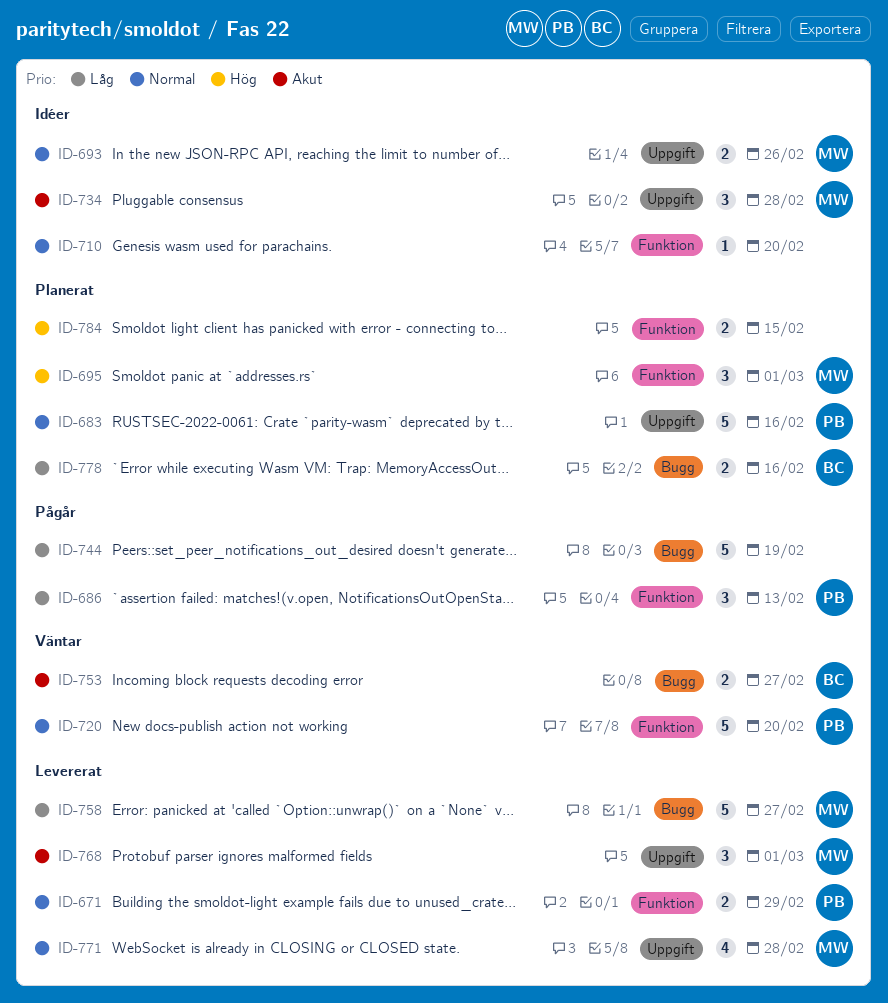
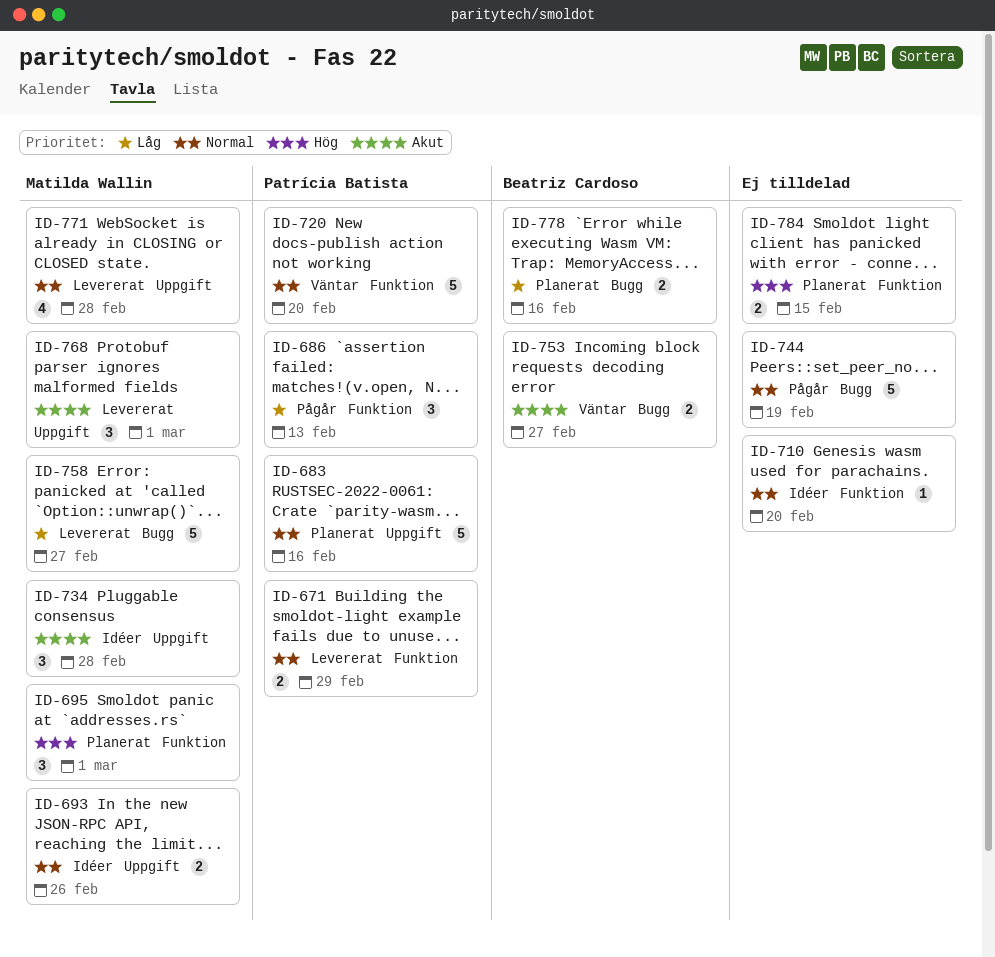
ID-744, priority: Låg -> Normal

